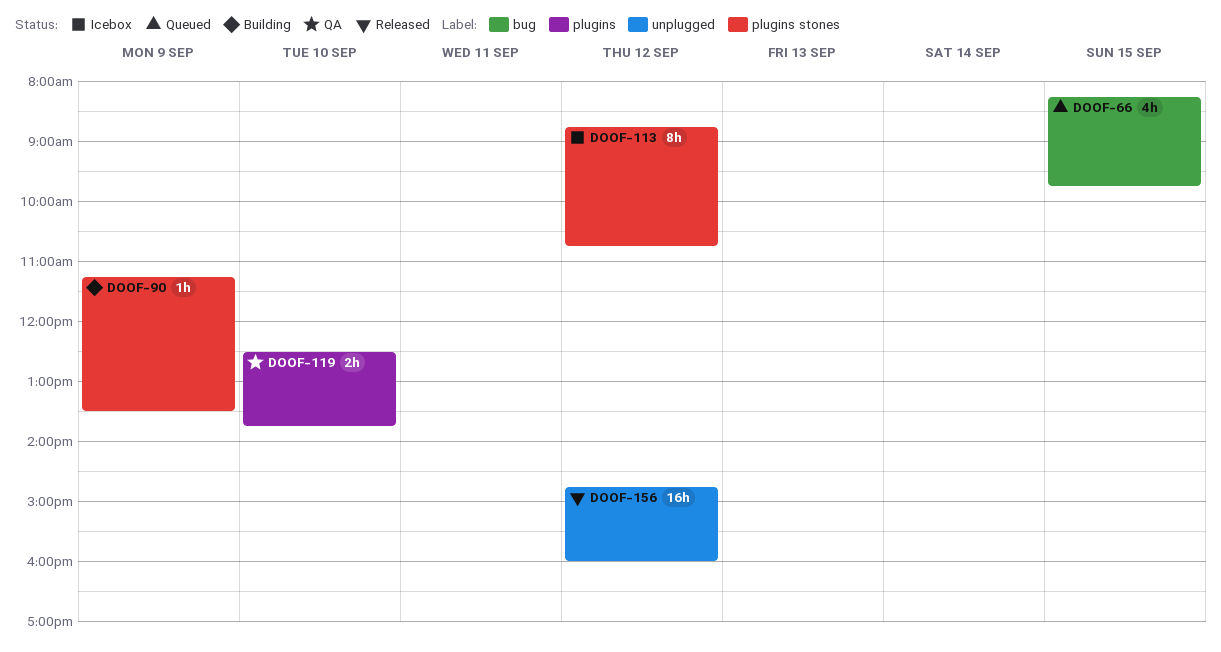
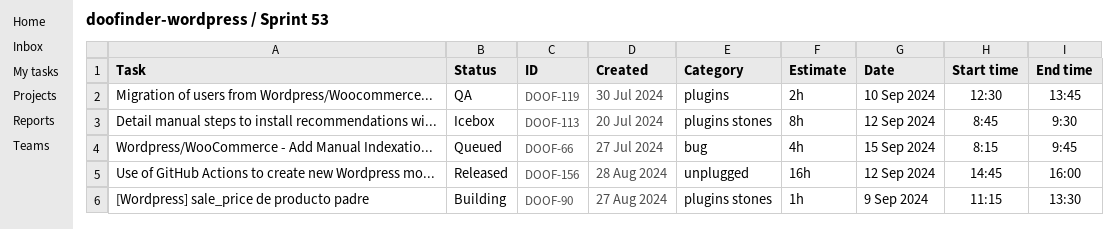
DOOF-113, ends: 10:45 -> 09:30

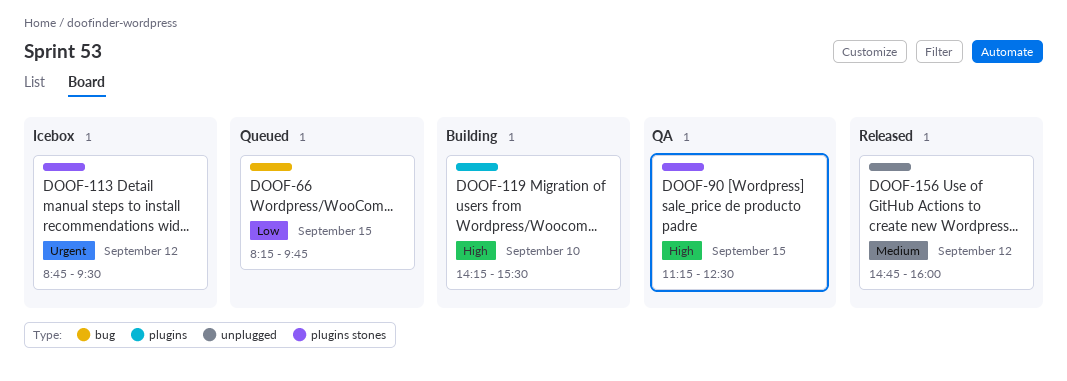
DOOF-90, status: Building -> QA
DOOF-90, day: Sep 9 -> Sep 15
DOOF-90, ends: 13:30 -> 12:30
DOOF-119, status: QA -> Building
DOOF-119, begins: 12:30 -> 14:15
DOOF-119, ends: 13:45 -> 15:30

